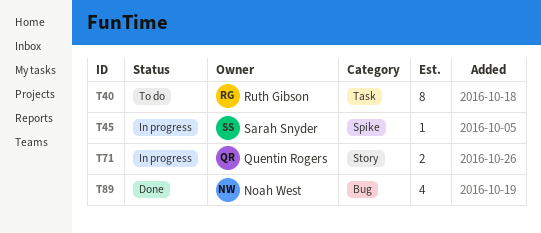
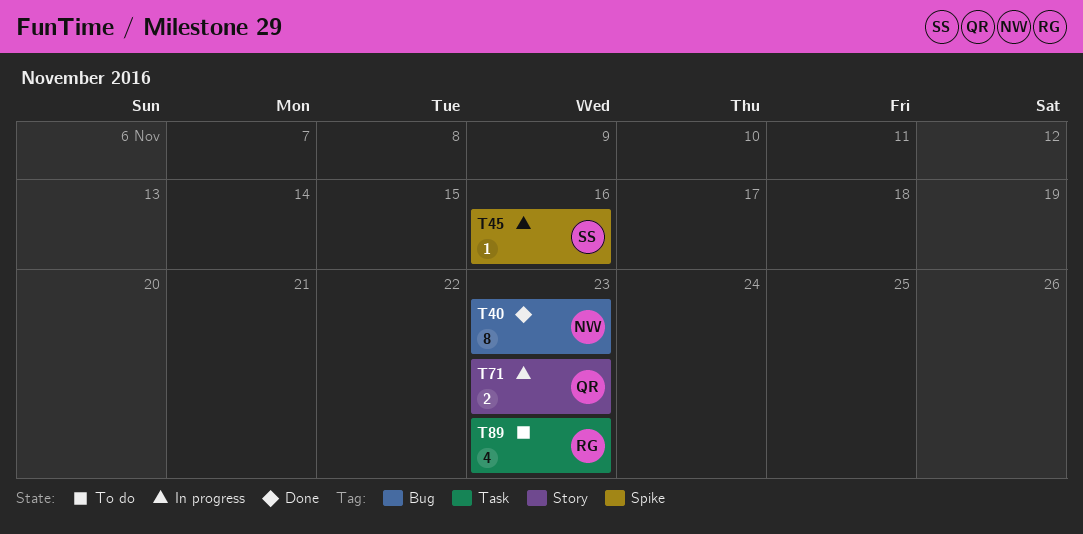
T40, status: To do -> Done
T40, owner: Ruth Gibson -> Noah West
T40, label: Task -> Bug
T89, status: Done -> To do
T89, owner: Noah West -> Ruth Gibson
T89, label: Bug -> Task

